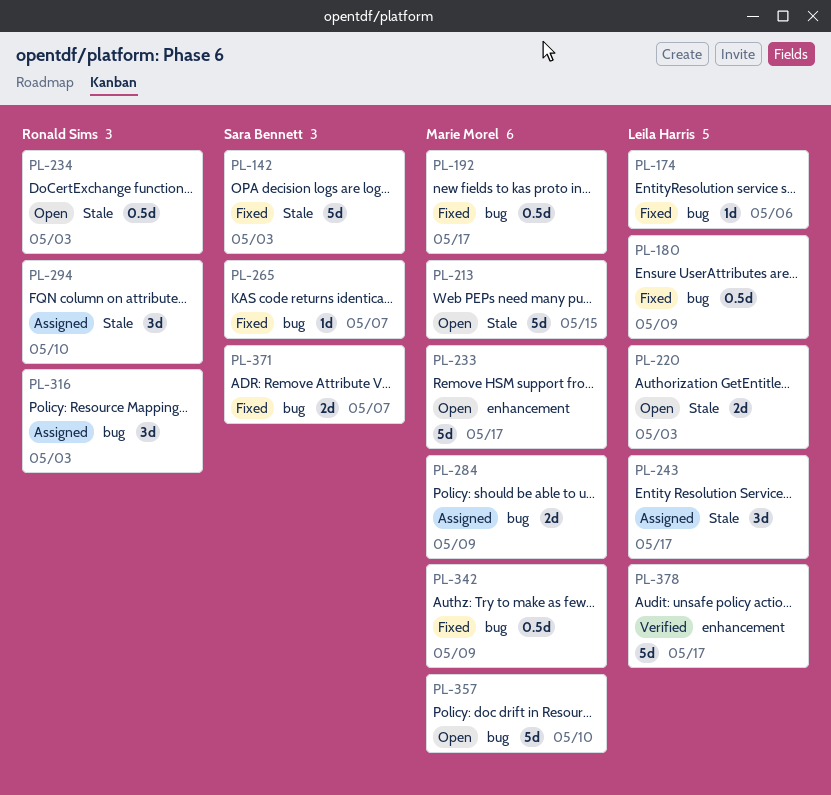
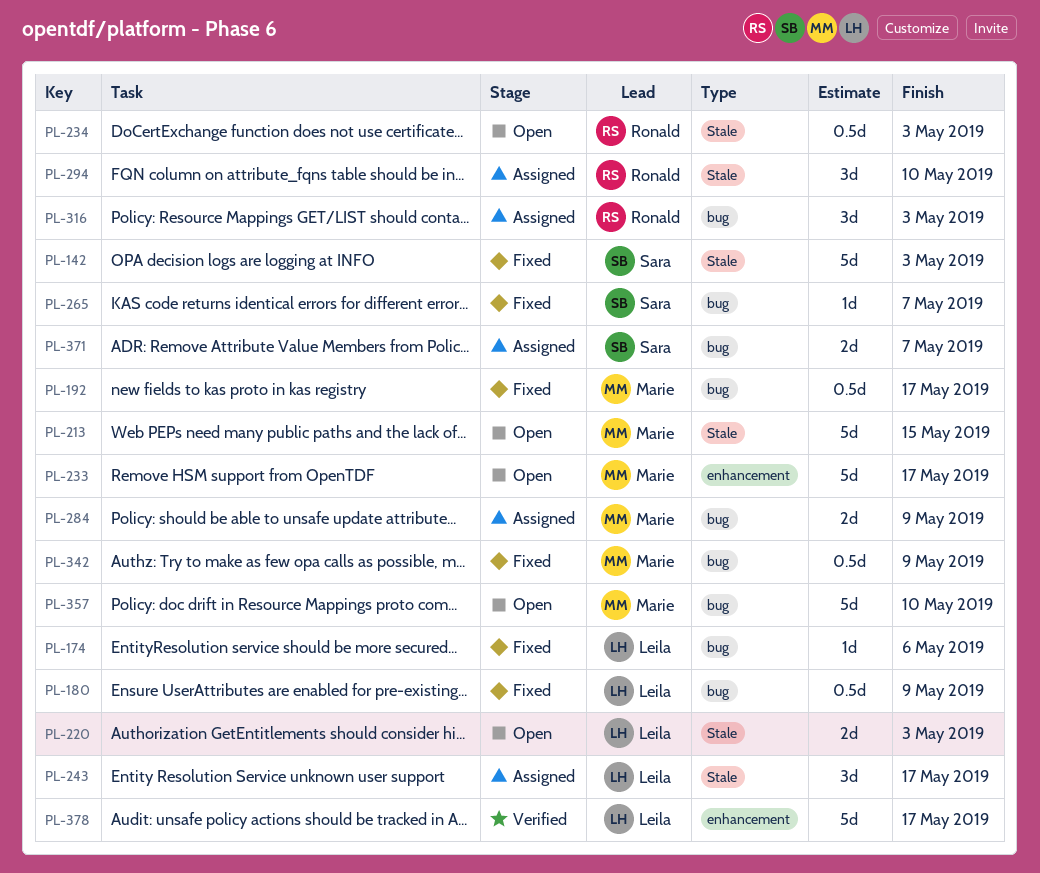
PL-371, status: Fixed -> Assigned

